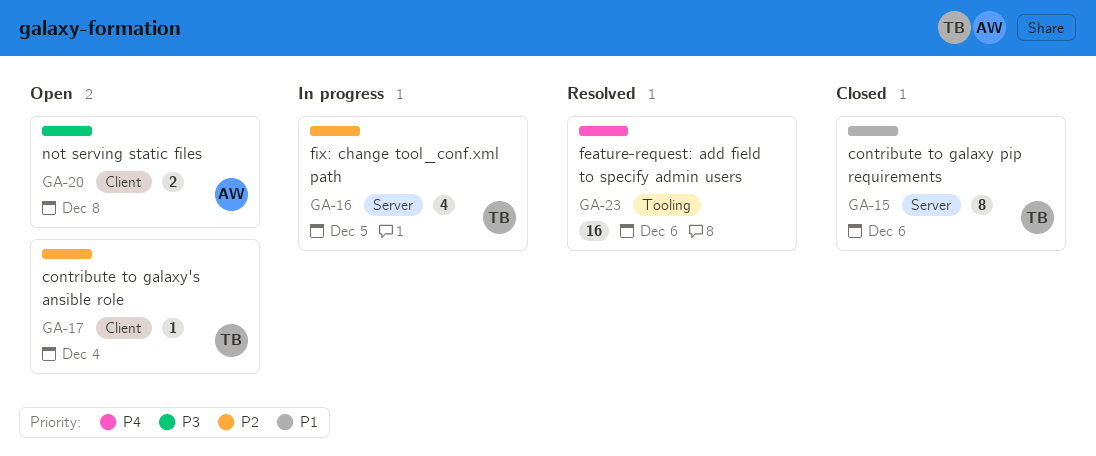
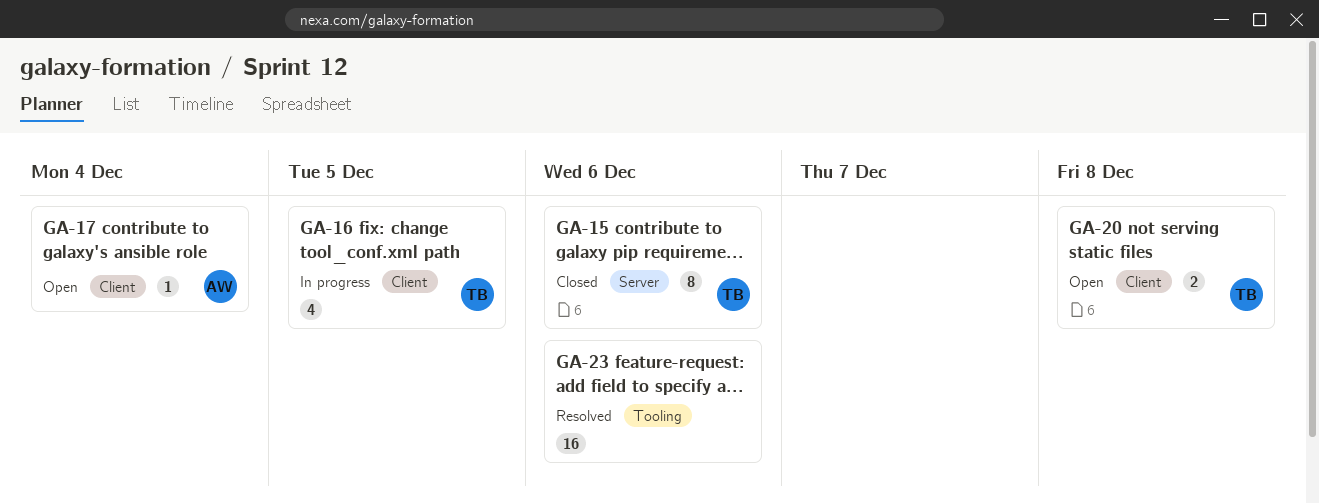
GA-16, label: Server -> Client
GA-17, owner: TB -> AW
GA-20, owner: AW -> TB

